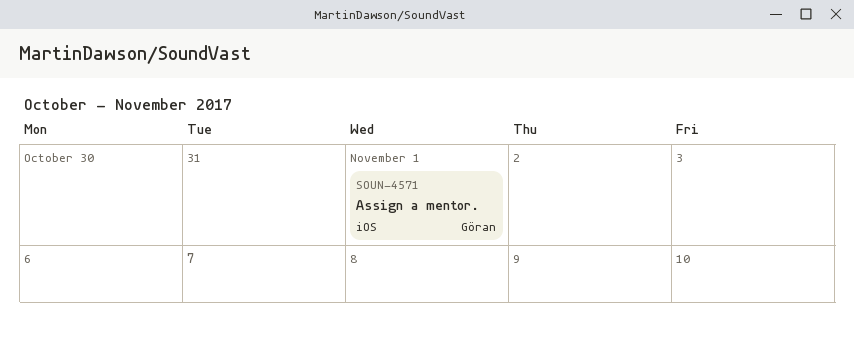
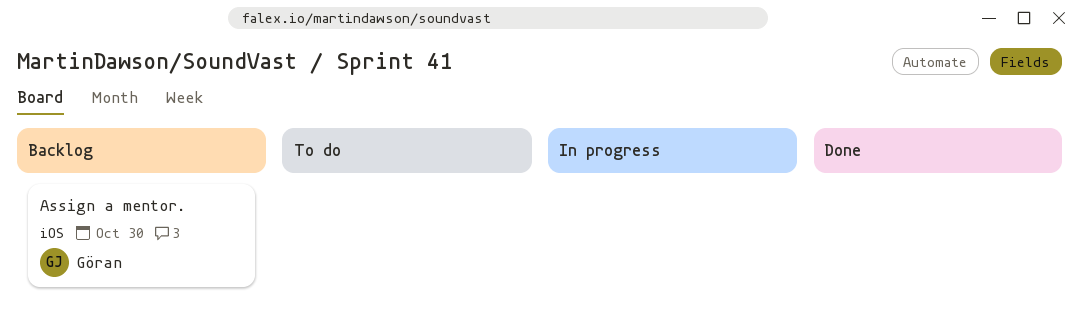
Assign a mentor., due: Nov 1 -> Oct 30

